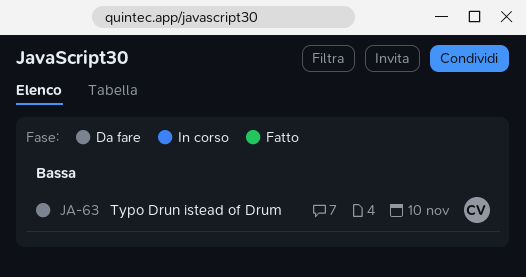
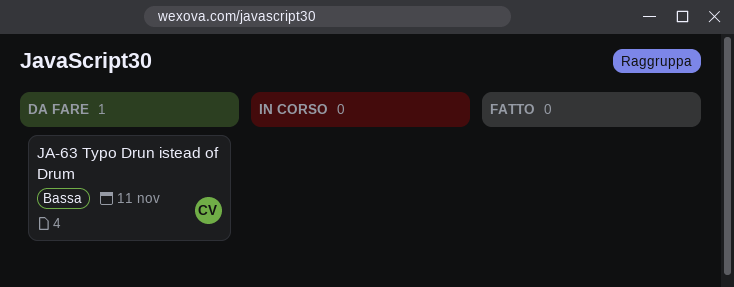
JA-63, due: Nov 10 -> Nov 11

